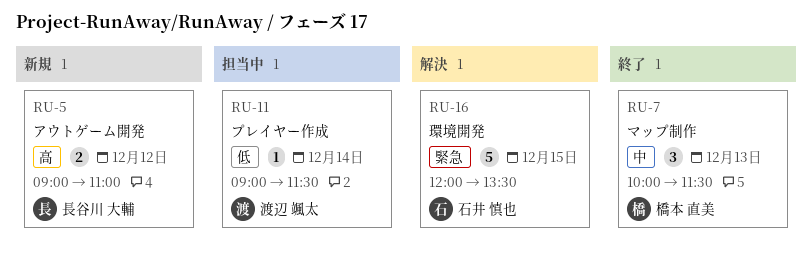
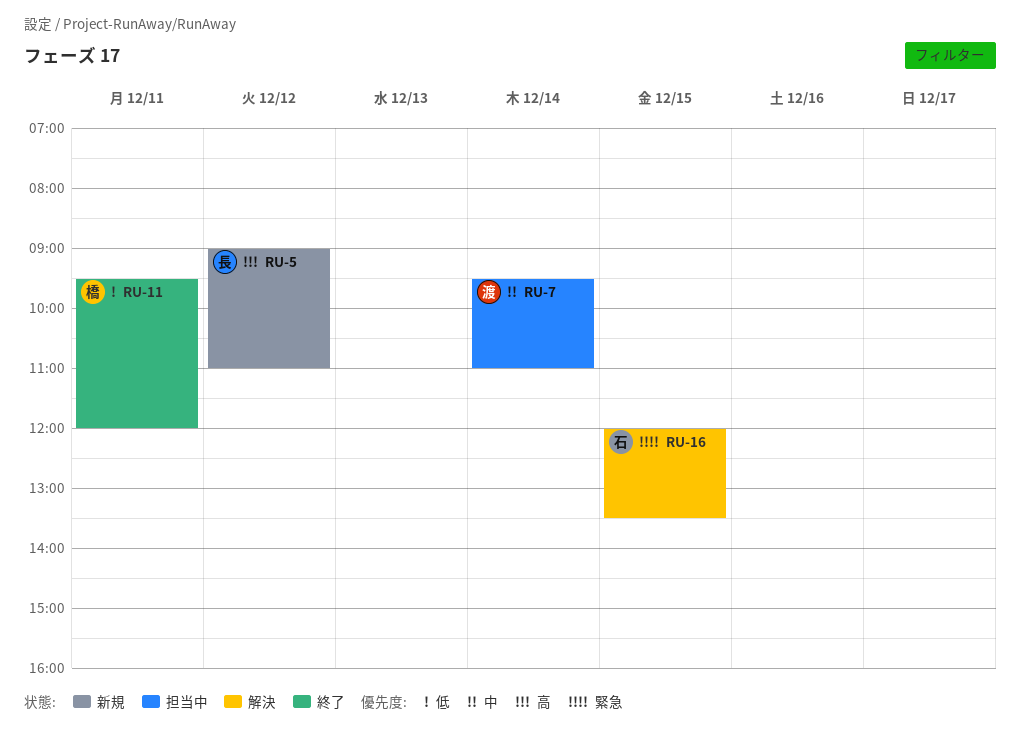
RU-7, status: 終了 -> 担当中
RU-7, owner: 橋本 直美 -> 渡辺 颯太
RU-7, day: Dec 13 -> Dec 14
RU-7, begins: 10:00 -> 09:30
RU-7, ends: 11:30 -> 11:00
RU-11, status: 担当中 -> 終了
RU-11, owner: 渡辺 颯太 -> 橋本 直美
RU-11, day: Dec 14 -> Dec 11
RU-11, begins: 09:00 -> 09:30
RU-11, ends: 11:30 -> 12:00

